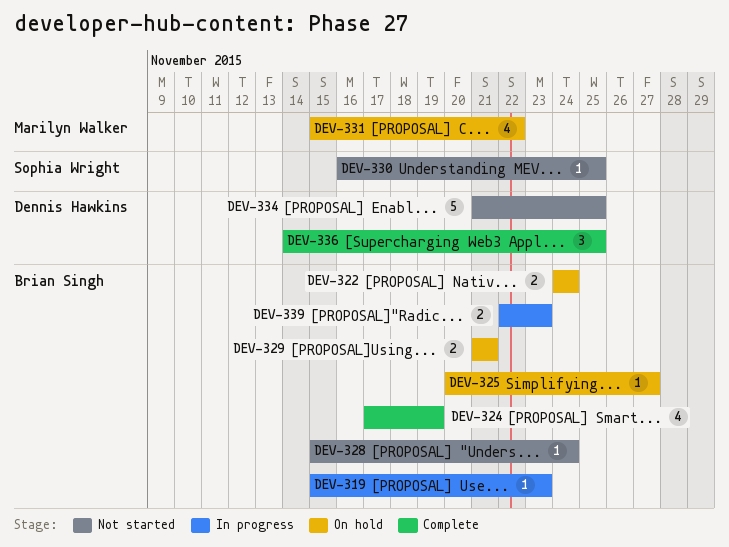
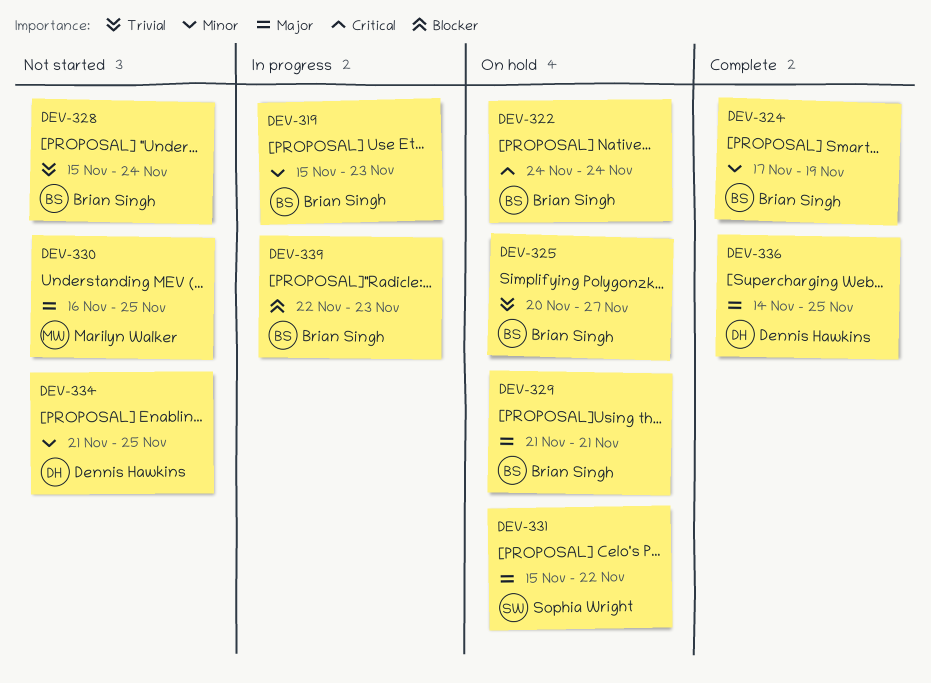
DEV-330, owner: Sophia Wright -> Marilyn Walker
DEV-331, owner: Marilyn Walker -> Sophia Wright

